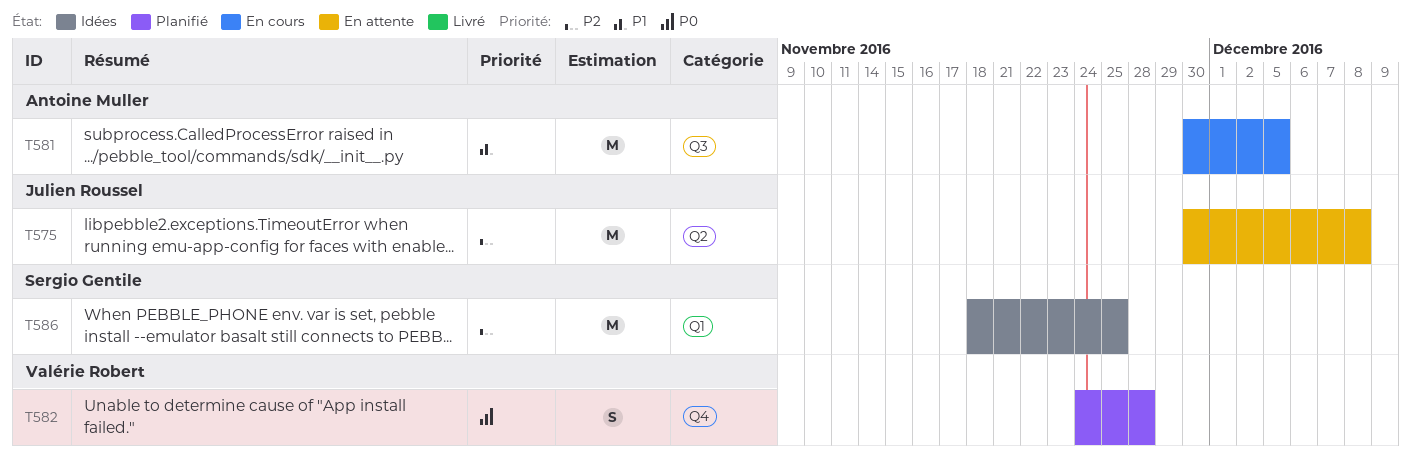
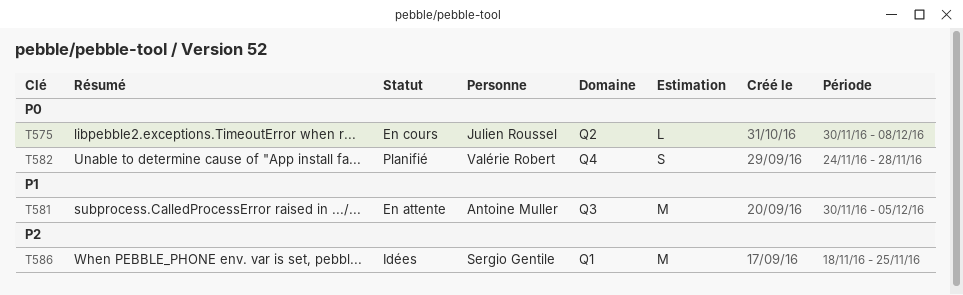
T575, status: En attente -> En cours
T575, priority: P2 -> P0
T575, estimate: M -> L
T581, status: En cours -> En attente

